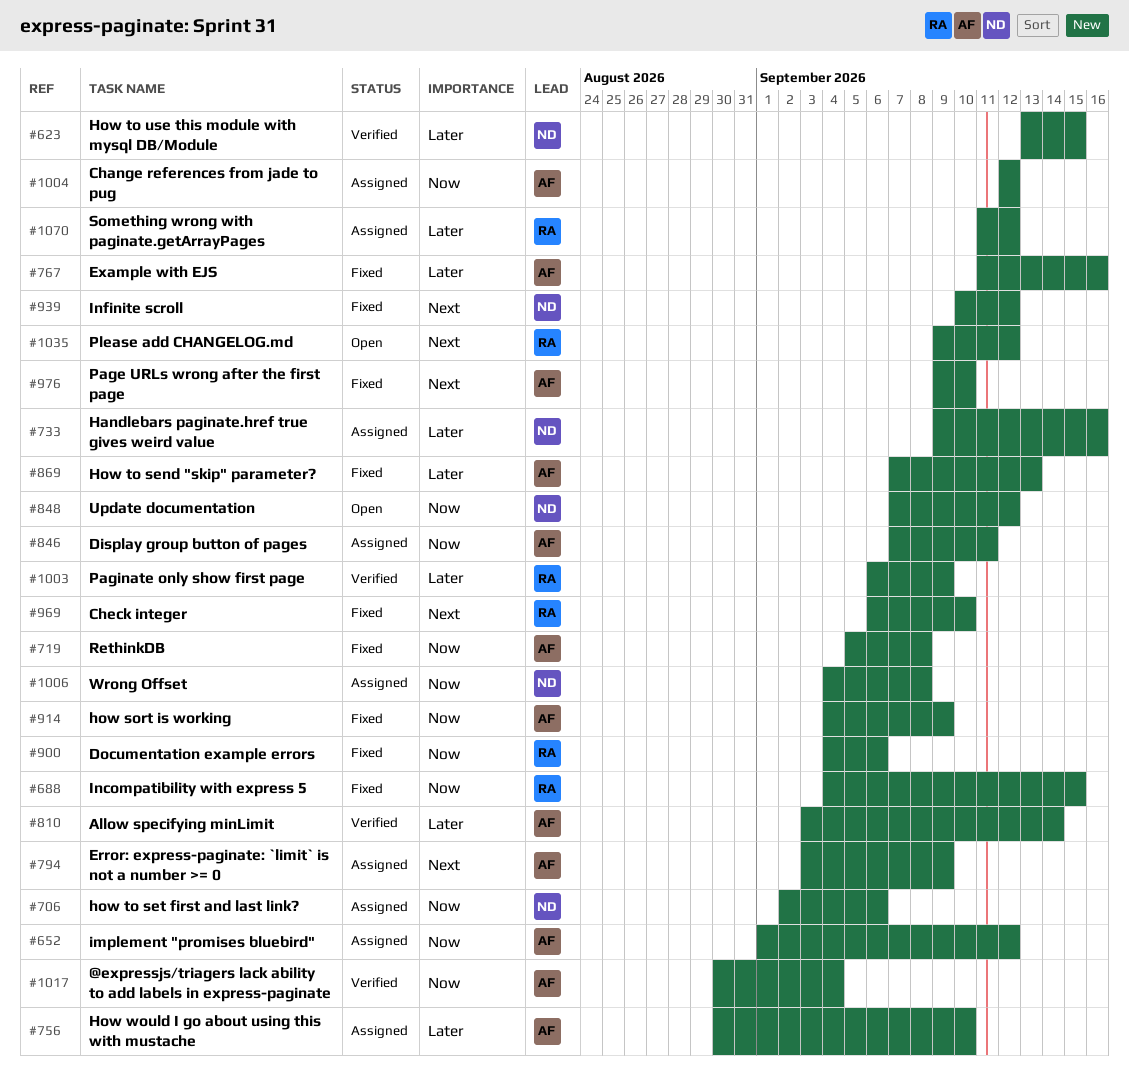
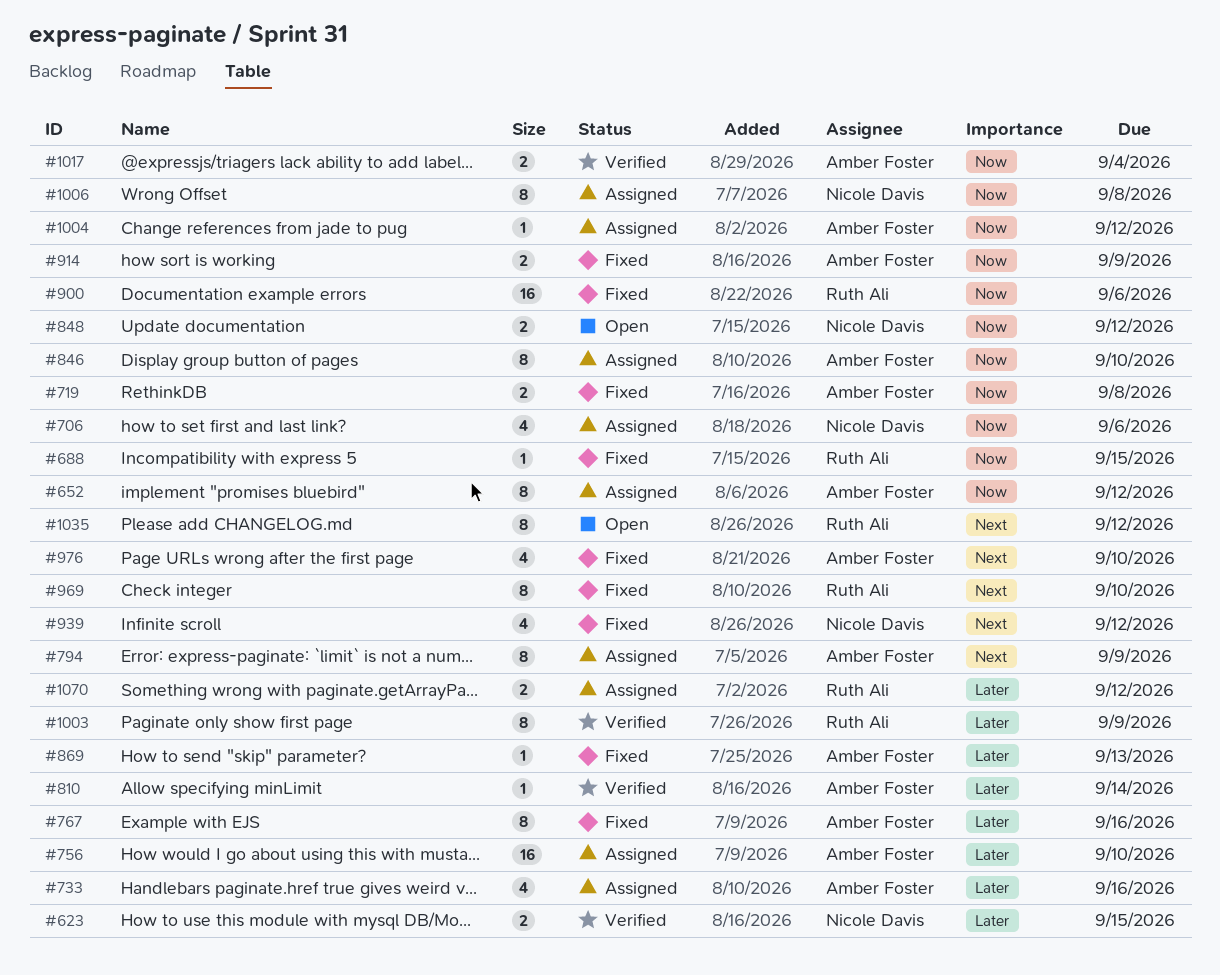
#733, owner: Nicole Davis -> Amber Foster
#846, due: Sep 11 -> Sep 10

